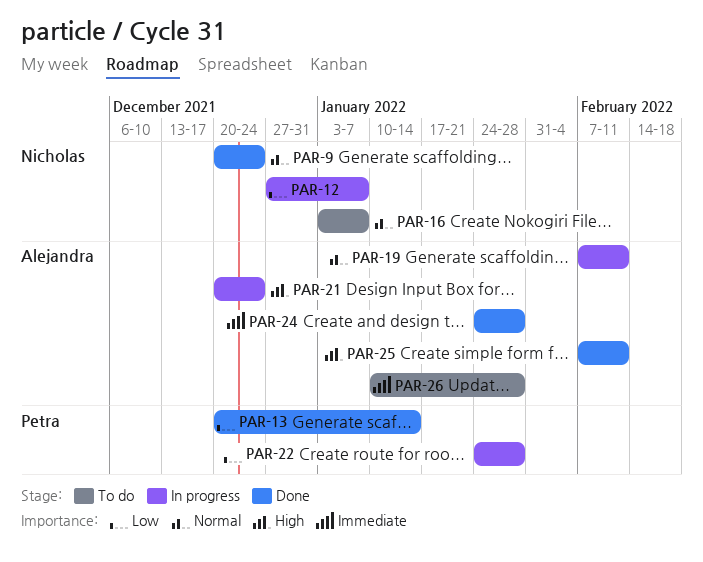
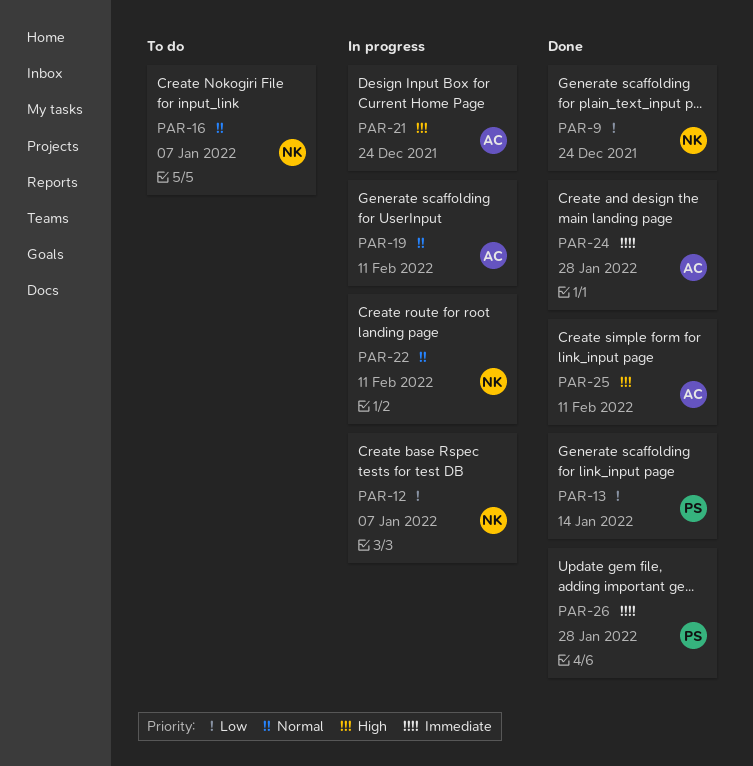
PAR-9, priority: Normal -> Low
PAR-22, owner: Petra -> Nicholas
PAR-22, priority: Low -> Normal
PAR-22, due: Jan 28 -> Feb 11
PAR-26, status: To do -> Done
PAR-26, owner: Alejandra -> Petra

